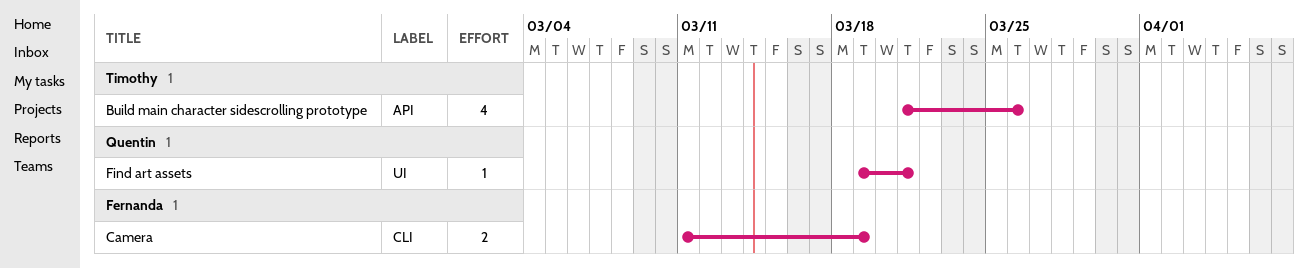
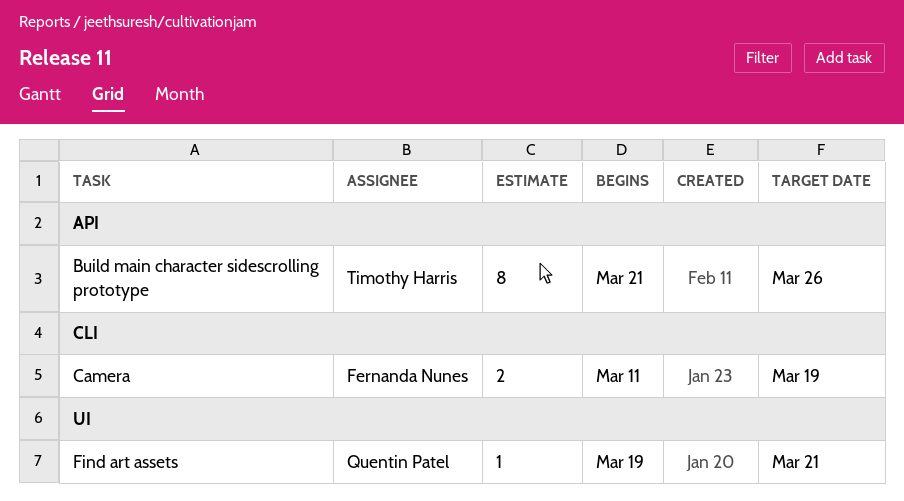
Build main character sidescrolling prototype, estimate: 4 -> 8

